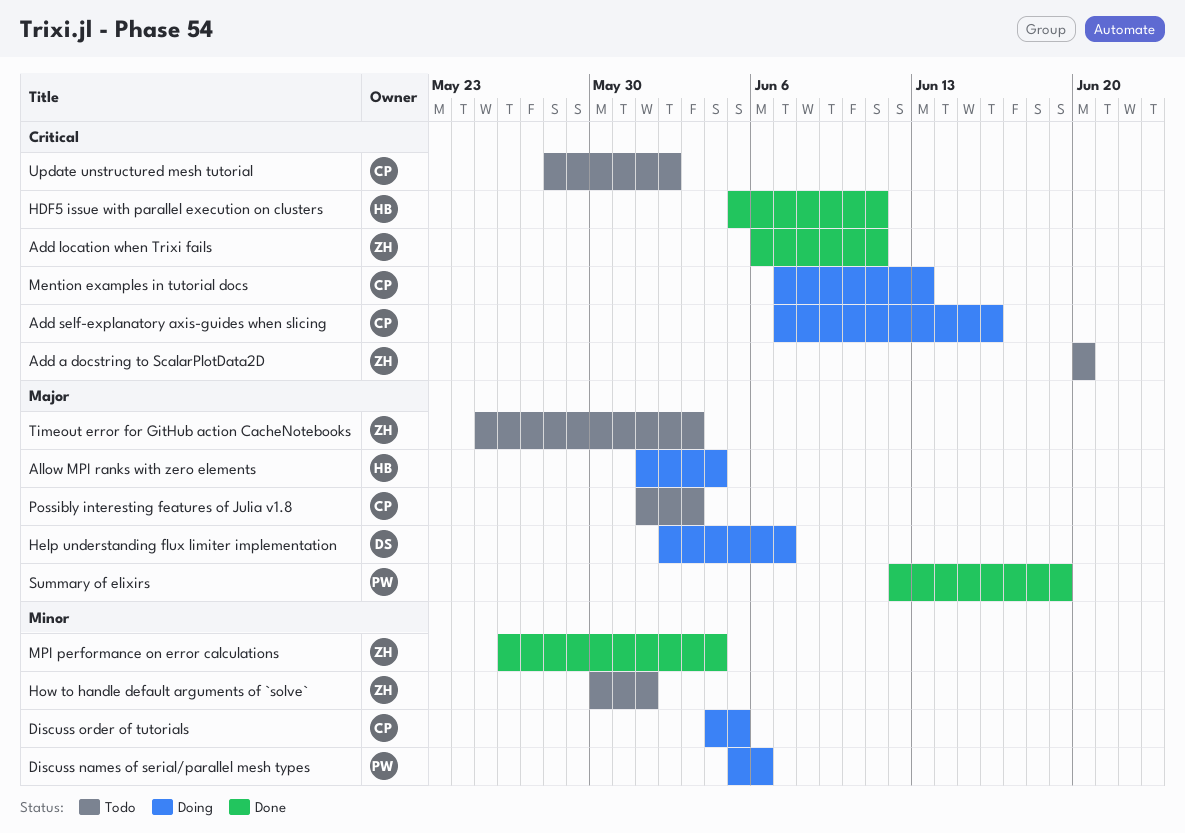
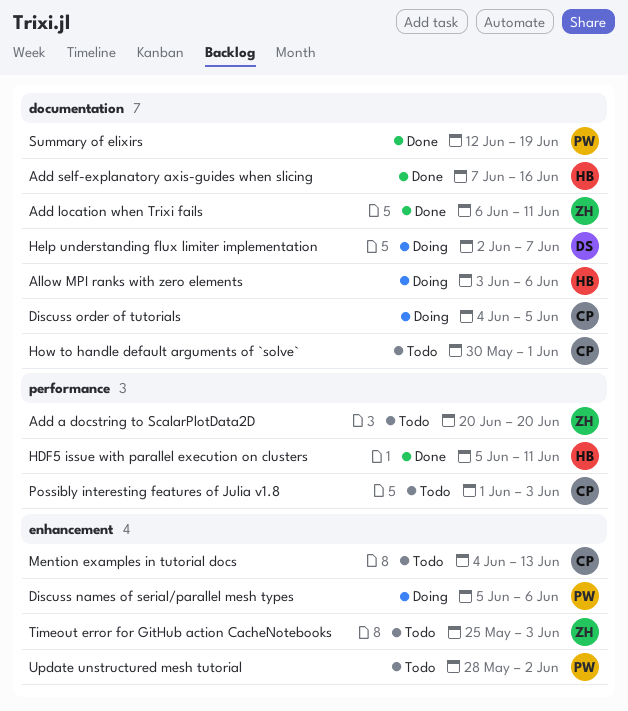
Add self-explanatory axis-guides when slicing, status: Doing -> Done
Add self-explanatory axis-guides when slicing, owner: CP -> HB
Allow MPI ranks with zero elements, start: Jun 1 -> Jun 3
Allow MPI ranks with zero elements, due: Jun 4 -> Jun 6
How to handle default arguments of `solve`, owner: ZH -> CP
Mention examples in tutorial docs, status: Doing -> Todo
Mention examples in tutorial docs, start: Jun 7 -> Jun 4
MPI performance on error calculations: present -> none
Update unstructured mesh tutorial, owner: CP -> PW

